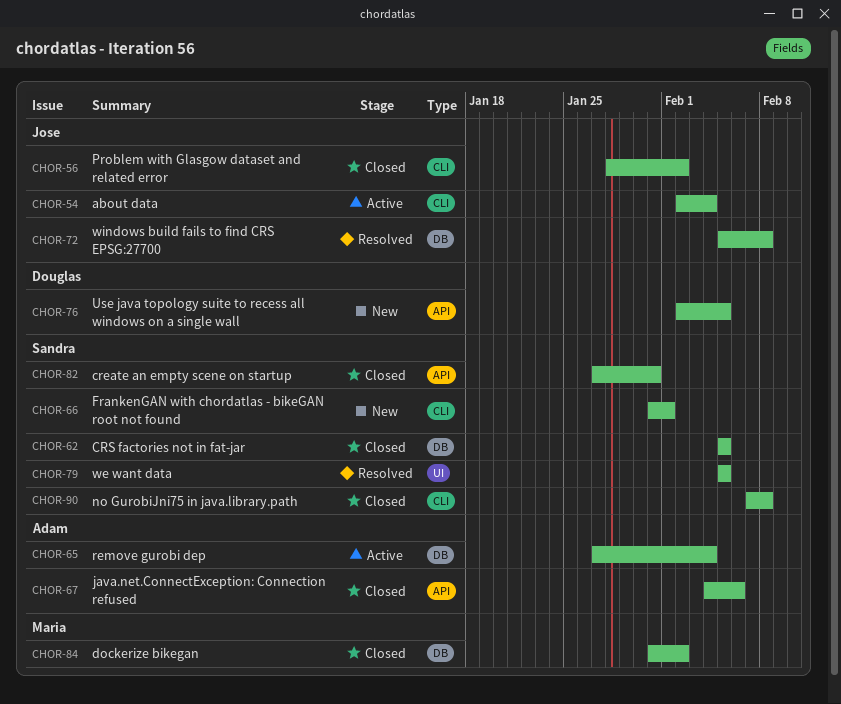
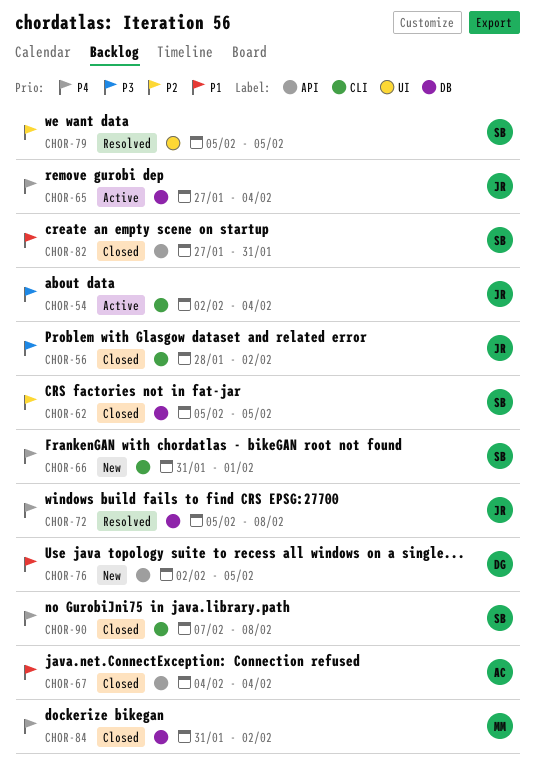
CHOR-65, owner: Adam -> Jose
CHOR-67, due: Feb 6 -> Feb 4

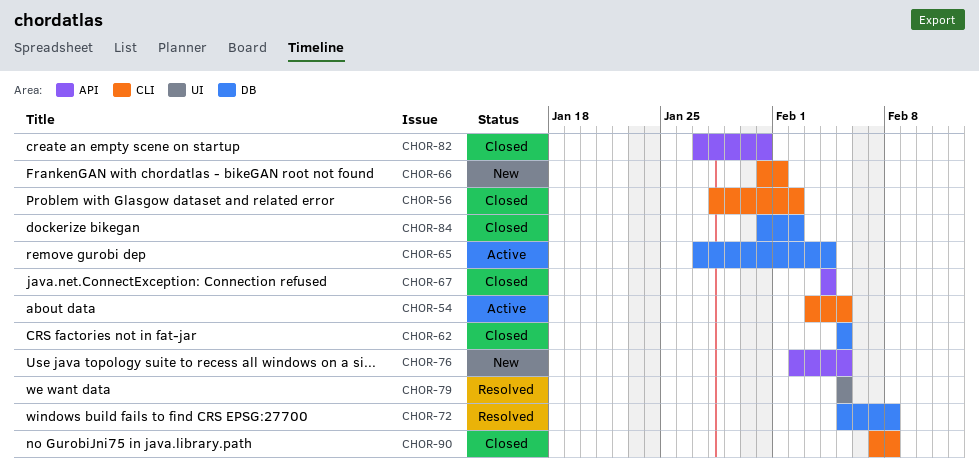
CHOR-54, start: Feb 2 -> Feb 3
CHOR-54, due: Feb 4 -> Feb 5

